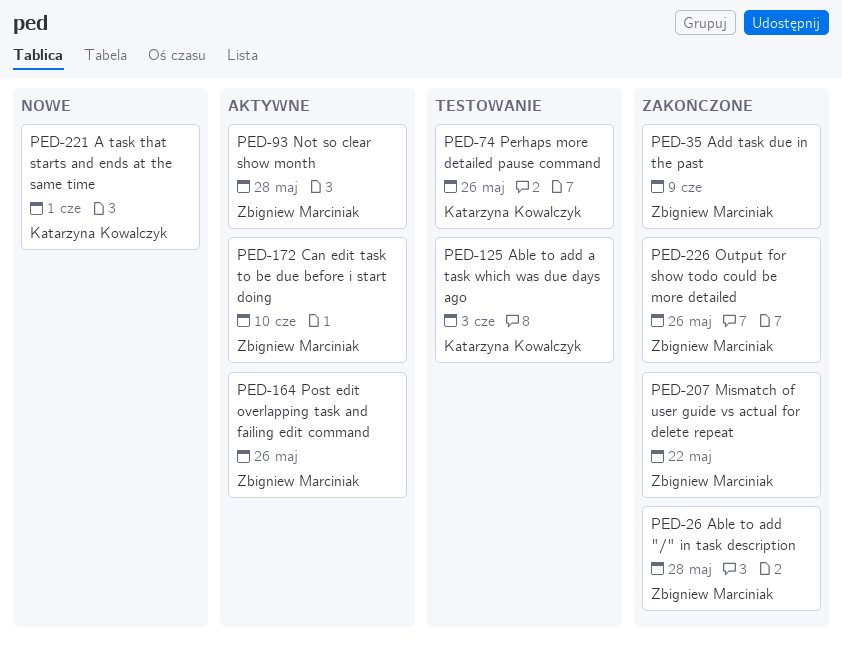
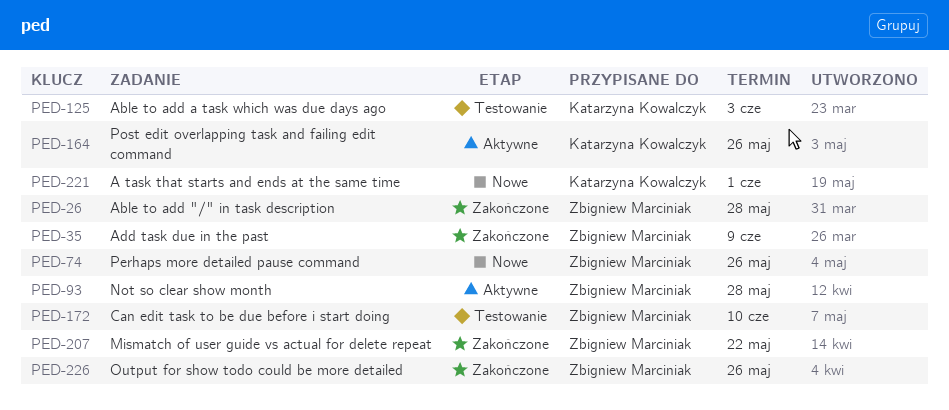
PED-74, status: Testowanie -> Nowe
PED-74, owner: Katarzyna Kowalczyk -> Zbigniew Marciniak
PED-164, owner: Zbigniew Marciniak -> Katarzyna Kowalczyk
PED-172, status: Aktywne -> Testowanie

